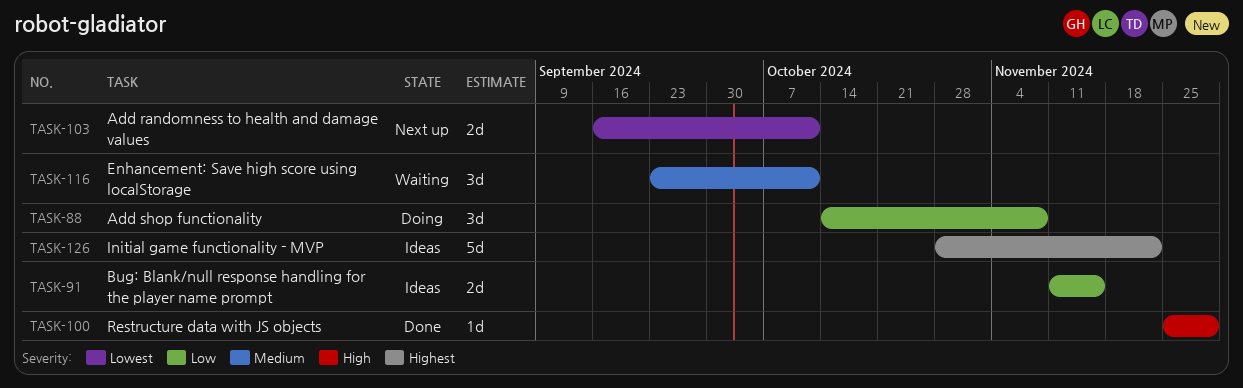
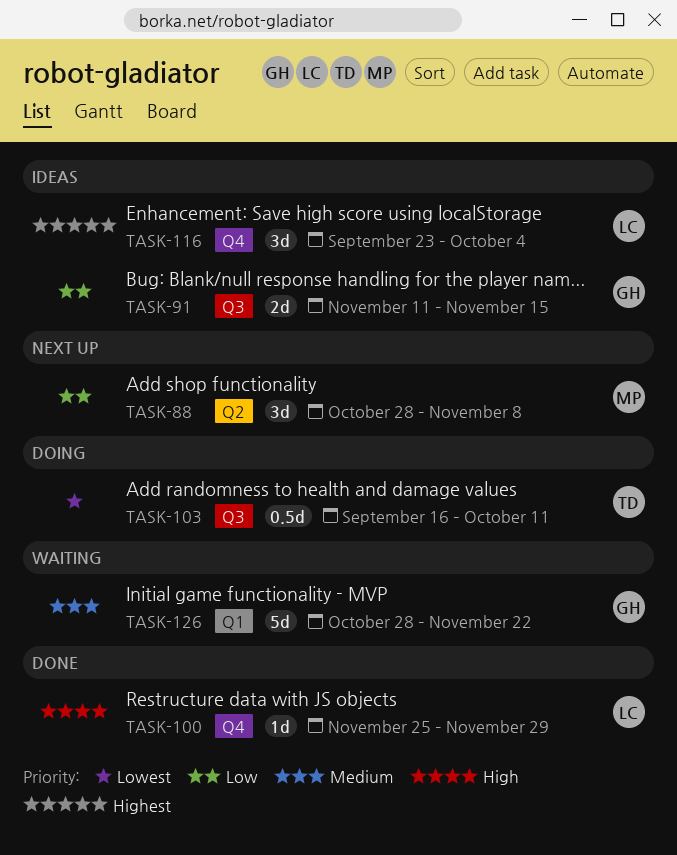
TASK-88, status: Doing -> Next up
TASK-88, start: Oct 14 -> Oct 28
TASK-103, status: Next up -> Doing
TASK-103, estimate: 2d -> 0.5d
TASK-116, status: Waiting -> Ideas
TASK-116, priority: Medium -> Highest
TASK-116, due: Oct 11 -> Oct 4
TASK-126, status: Ideas -> Waiting
TASK-126, priority: Highest -> Medium

